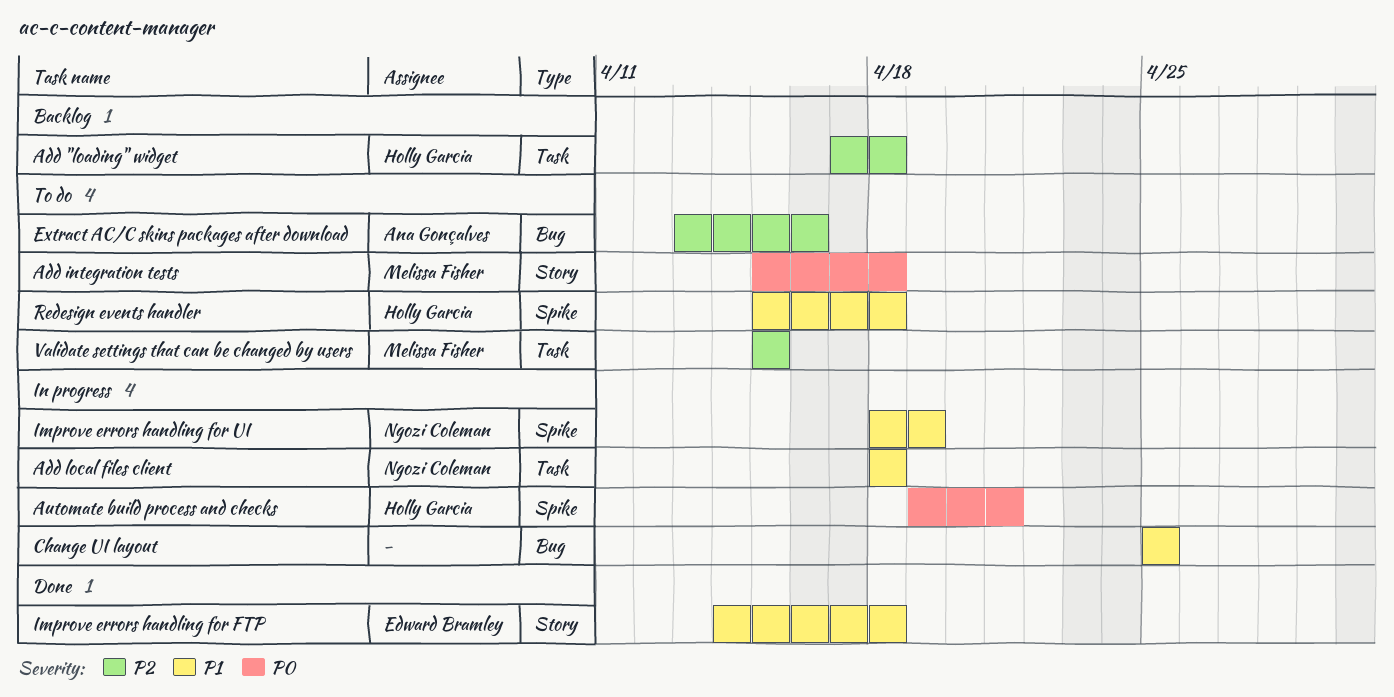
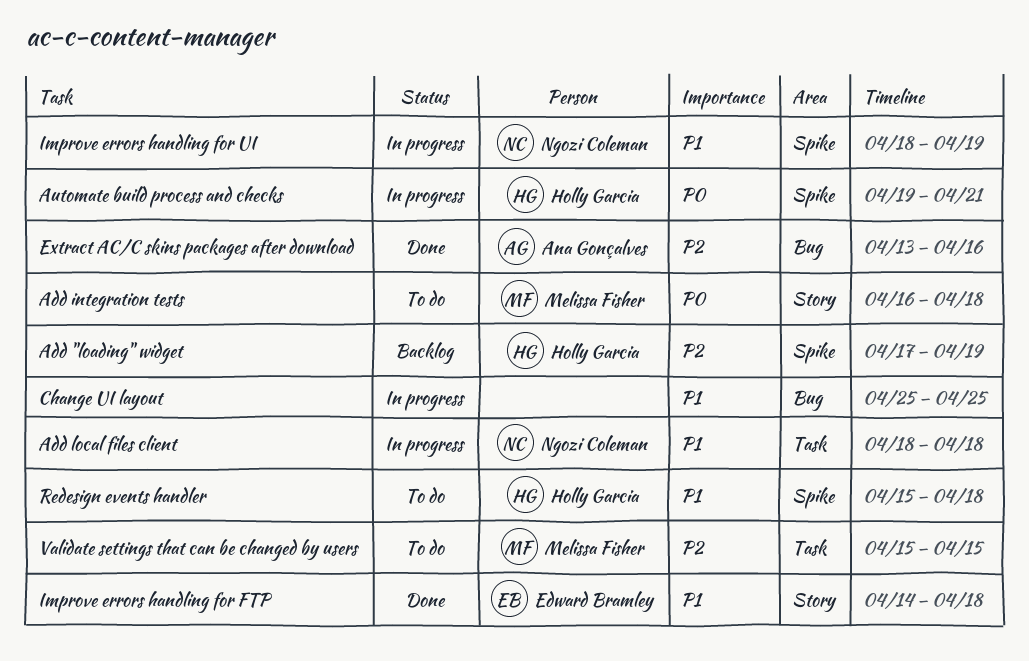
Add "loading" widget, label: Task -> Spike
Add "loading" widget, due: Apr 18 -> Apr 19
Add integration tests, start: Apr 15 -> Apr 16
Extract AC/C skins packages after download, status: To do -> Done

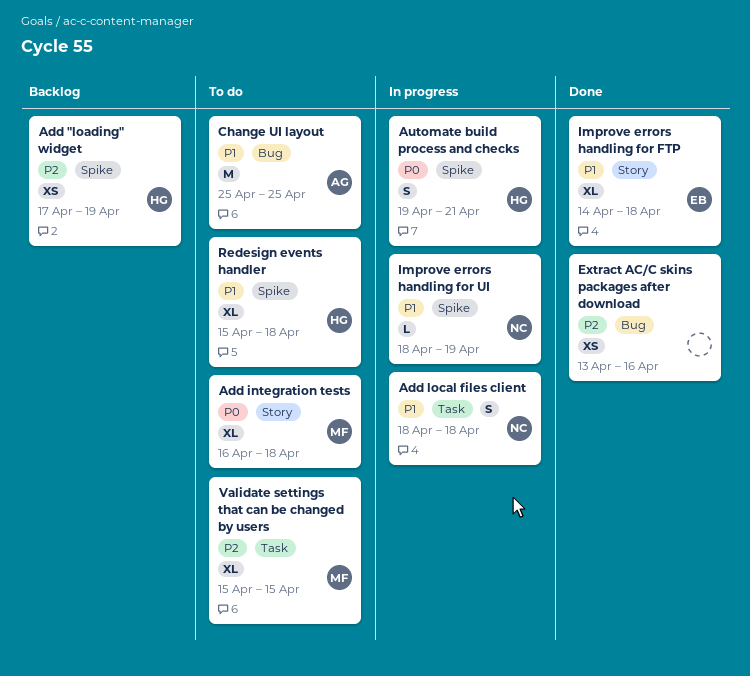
Change UI layout, status: In progress -> To do
Change UI layout, owner: none -> Ana Gonçalves
Extract AC/C skins packages after download, owner: Ana Gonçalves -> none

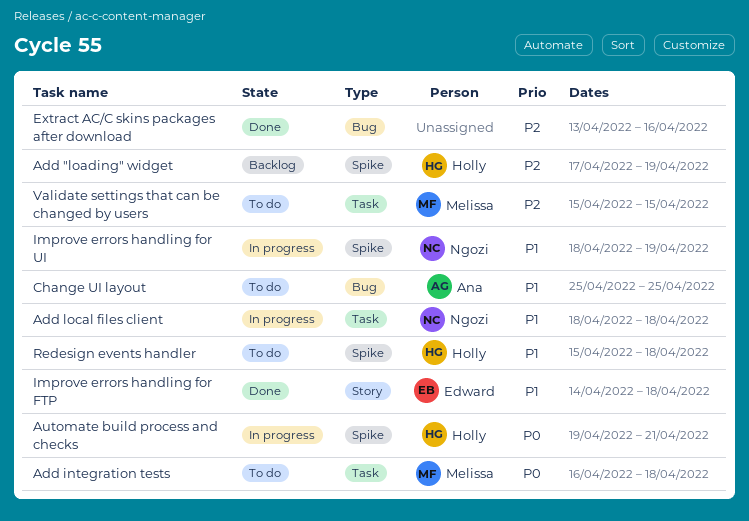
Add integration tests, label: Story -> Task

